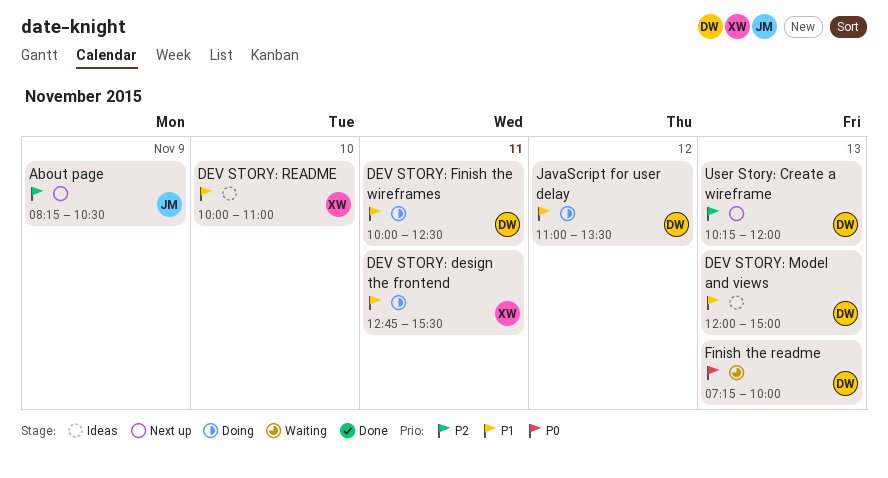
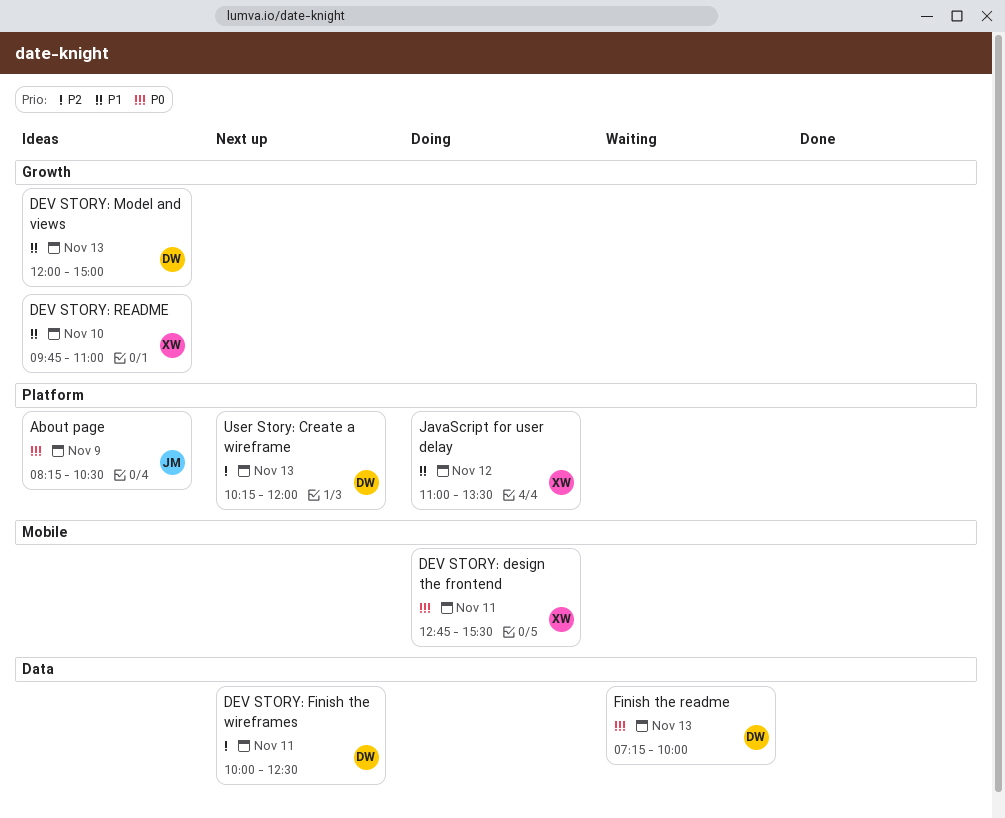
About page, status: Next up -> Ideas
About page, priority: P2 -> P0
DEV STORY: design the frontend, priority: P1 -> P0
DEV STORY: Finish the wireframes, status: Doing -> Next up
DEV STORY: Finish the wireframes, priority: P1 -> P2
DEV STORY: README, begins: 10:00 -> 09:45
JavaScript for user delay, owner: DW -> XW

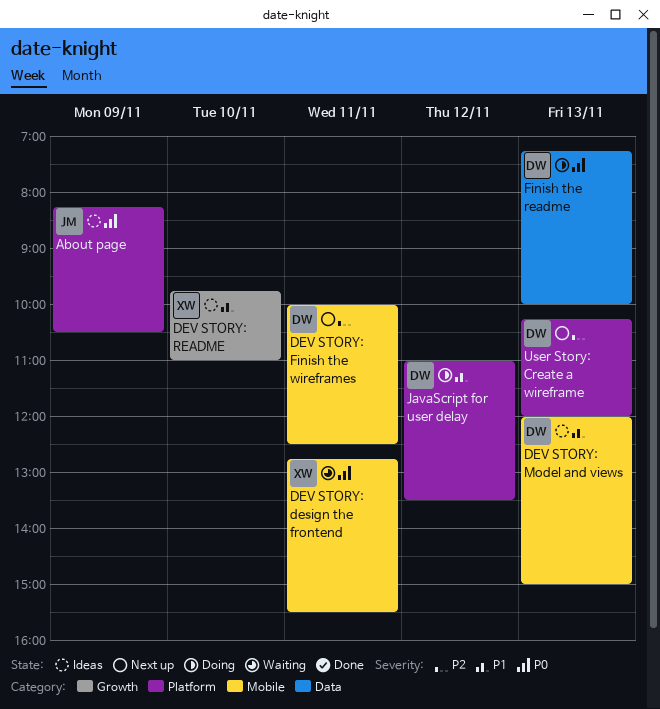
DEV STORY: design the frontend, status: Doing -> Waiting
DEV STORY: Finish the wireframes, label: Data -> Mobile
DEV STORY: Model and views, label: Growth -> Mobile
Finish the readme, status: Waiting -> Doing
JavaScript for user delay, owner: XW -> DW

